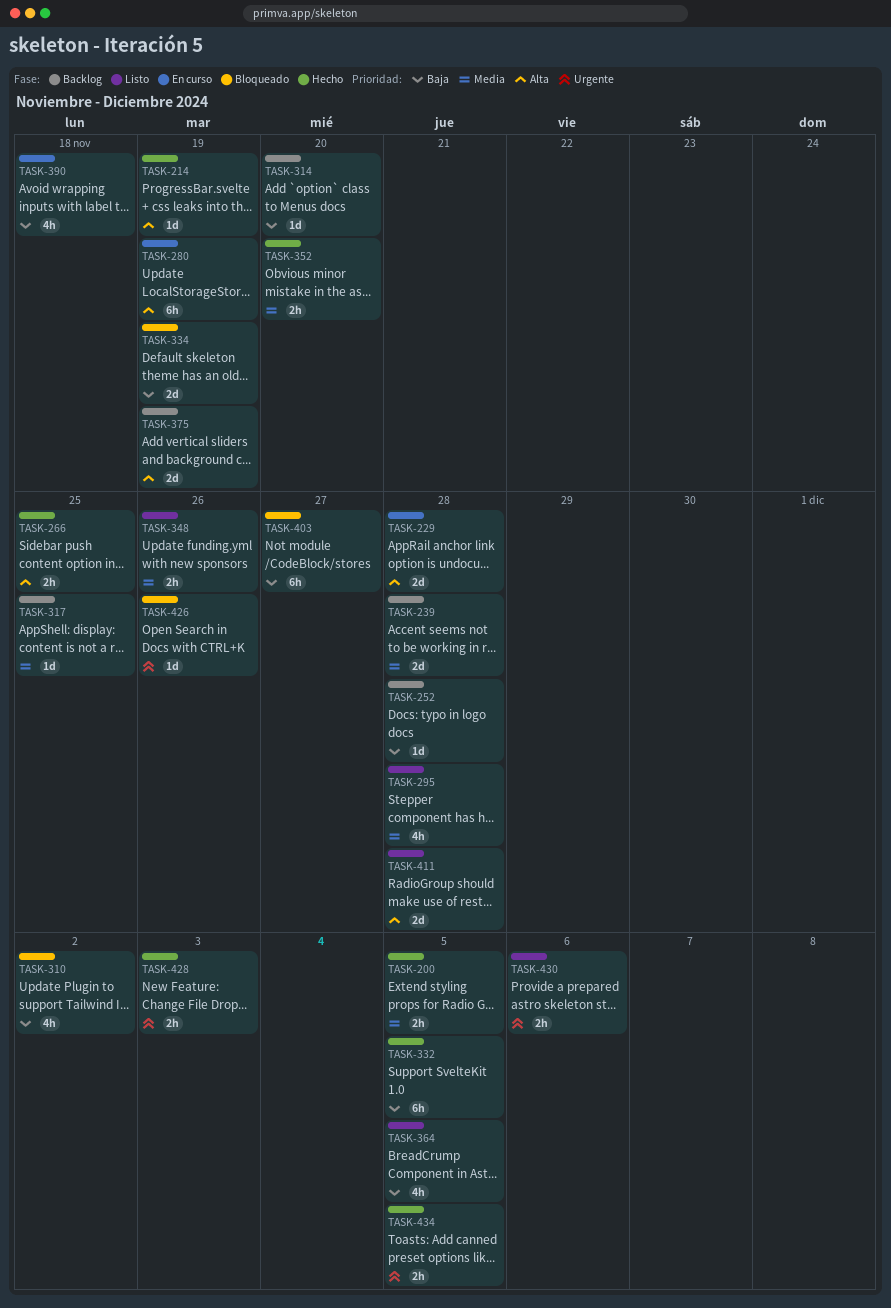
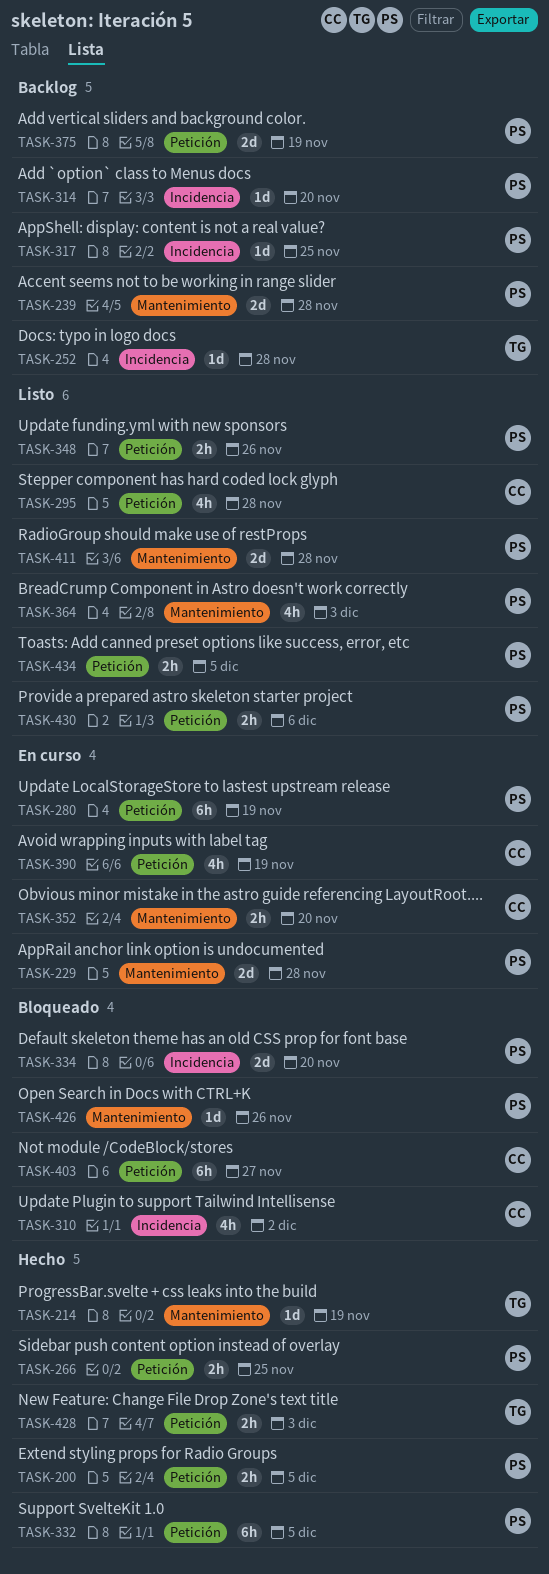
TASK-334, due: Nov 19 -> Nov 20
TASK-352, status: Hecho -> En curso
TASK-364, due: Dec 5 -> Dec 3
TASK-390, due: Nov 18 -> Nov 19
TASK-434, status: Hecho -> Listo

